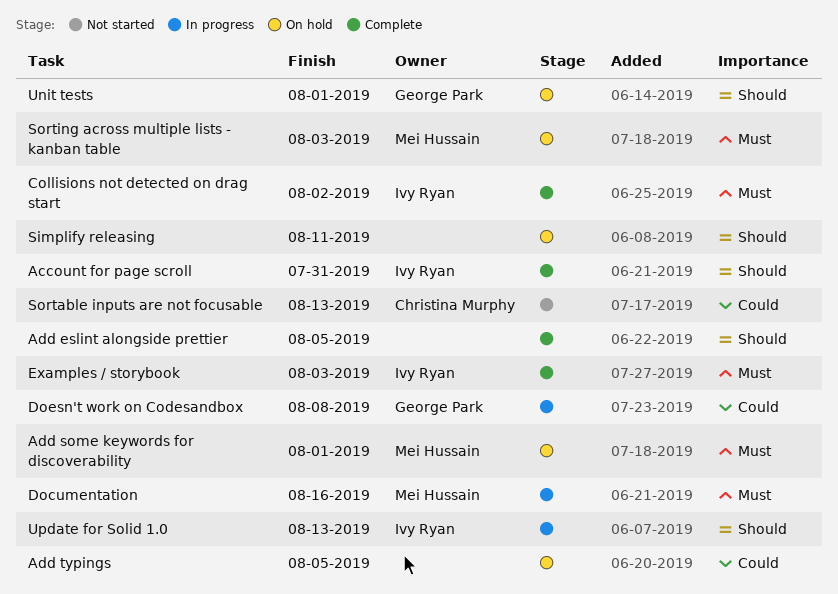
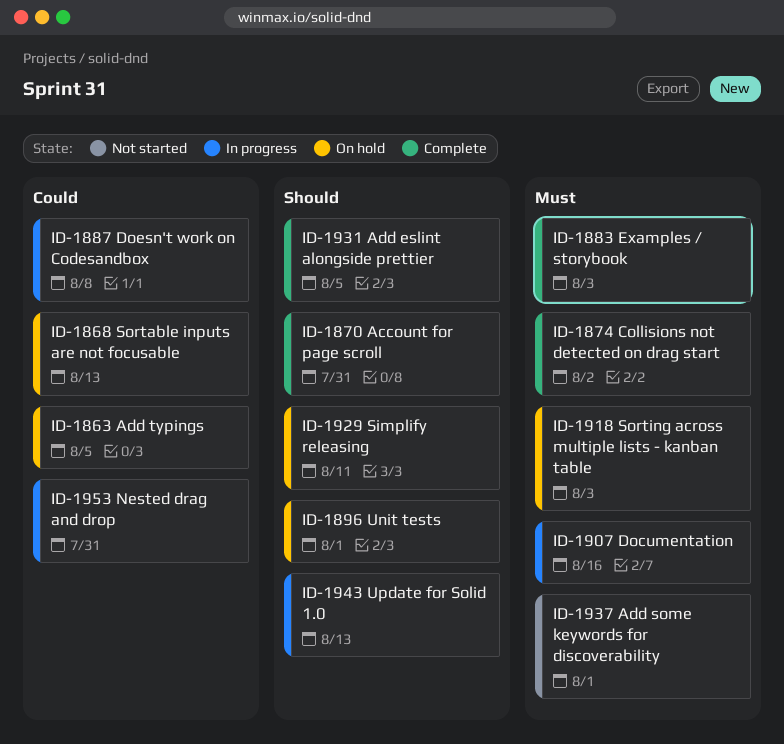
Add some keywords for discoverability, status: On hold -> Not started
Nested drag and drop: none -> present
Sortable inputs are not focusable, status: Not started -> On hold

